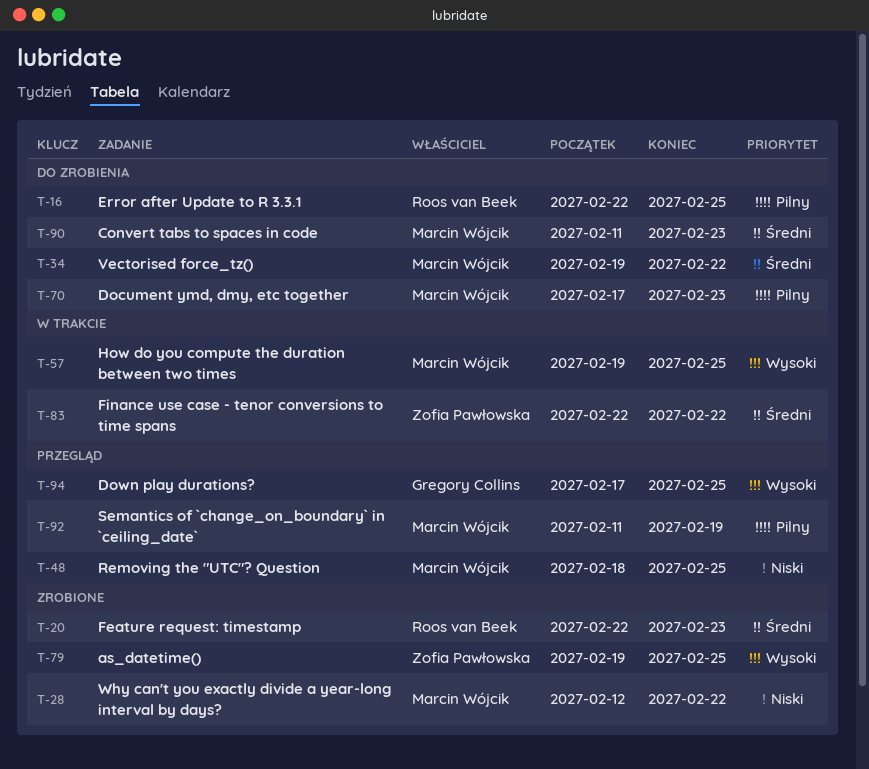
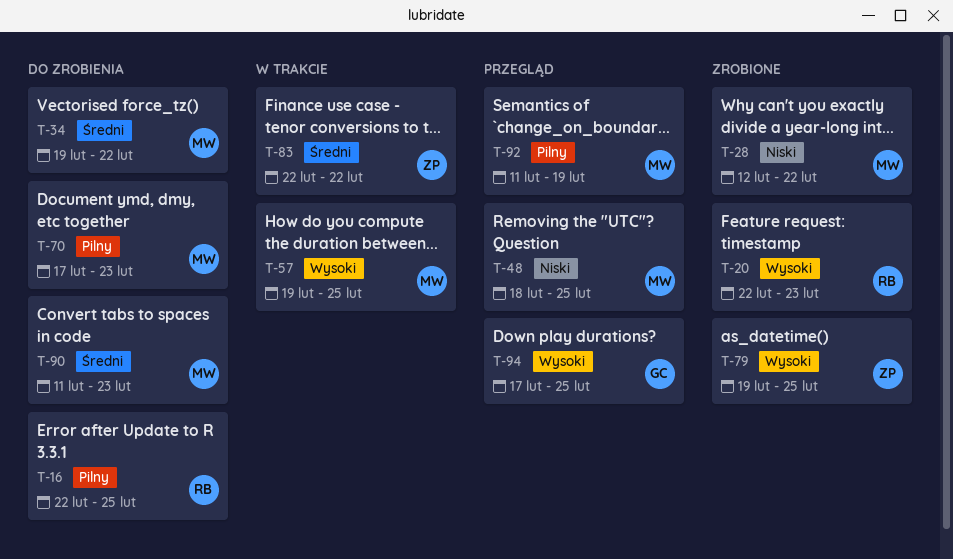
T-20, priority: Średni -> Wysoki

